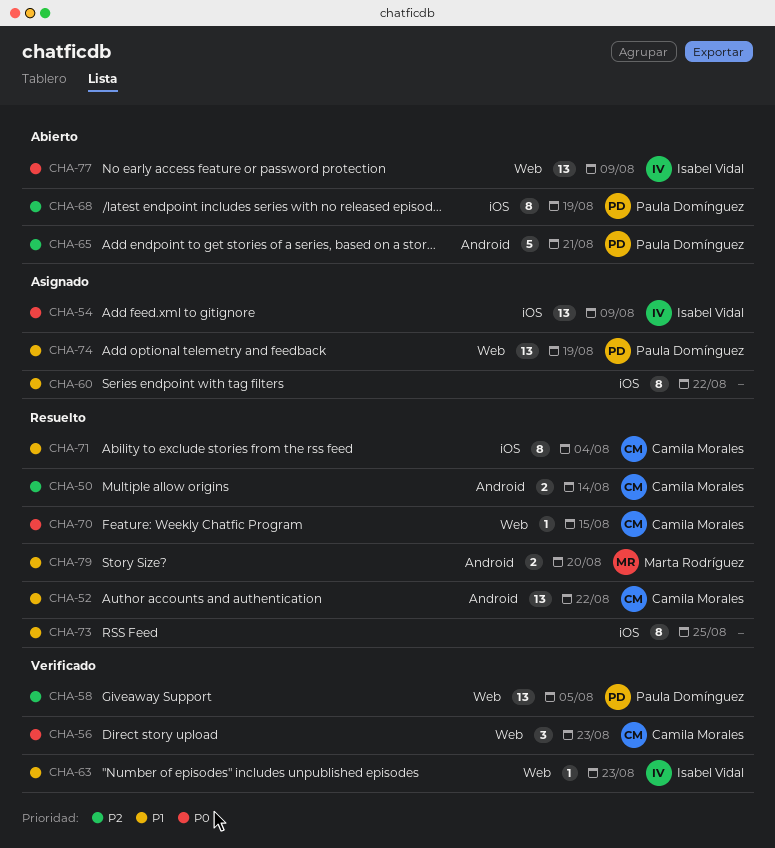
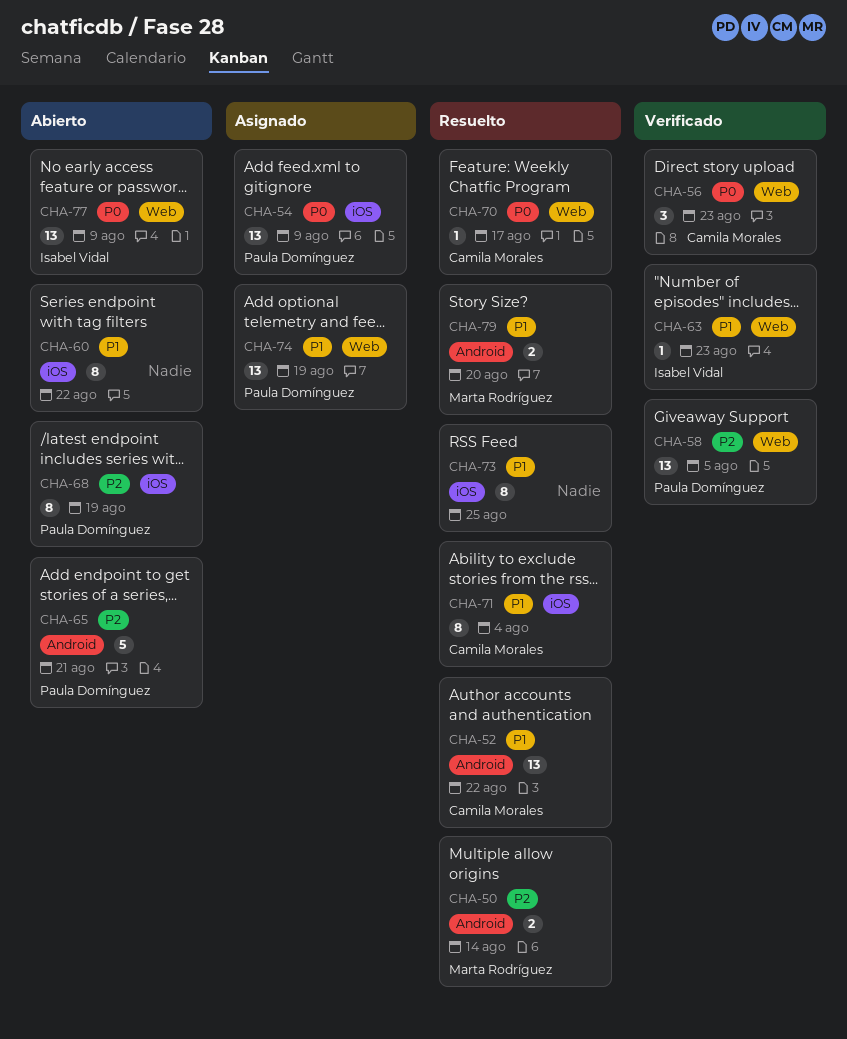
CHA-50, owner: Camila Morales -> Marta Rodríguez
CHA-54, owner: Isabel Vidal -> Paula Domínguez
CHA-60, status: Asignado -> Abierto
CHA-70, due: Aug 15 -> Aug 17

